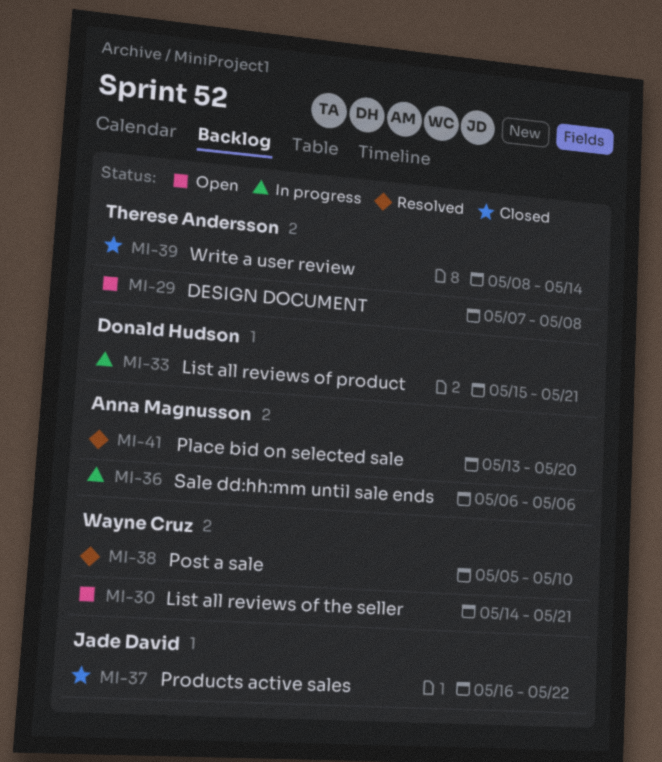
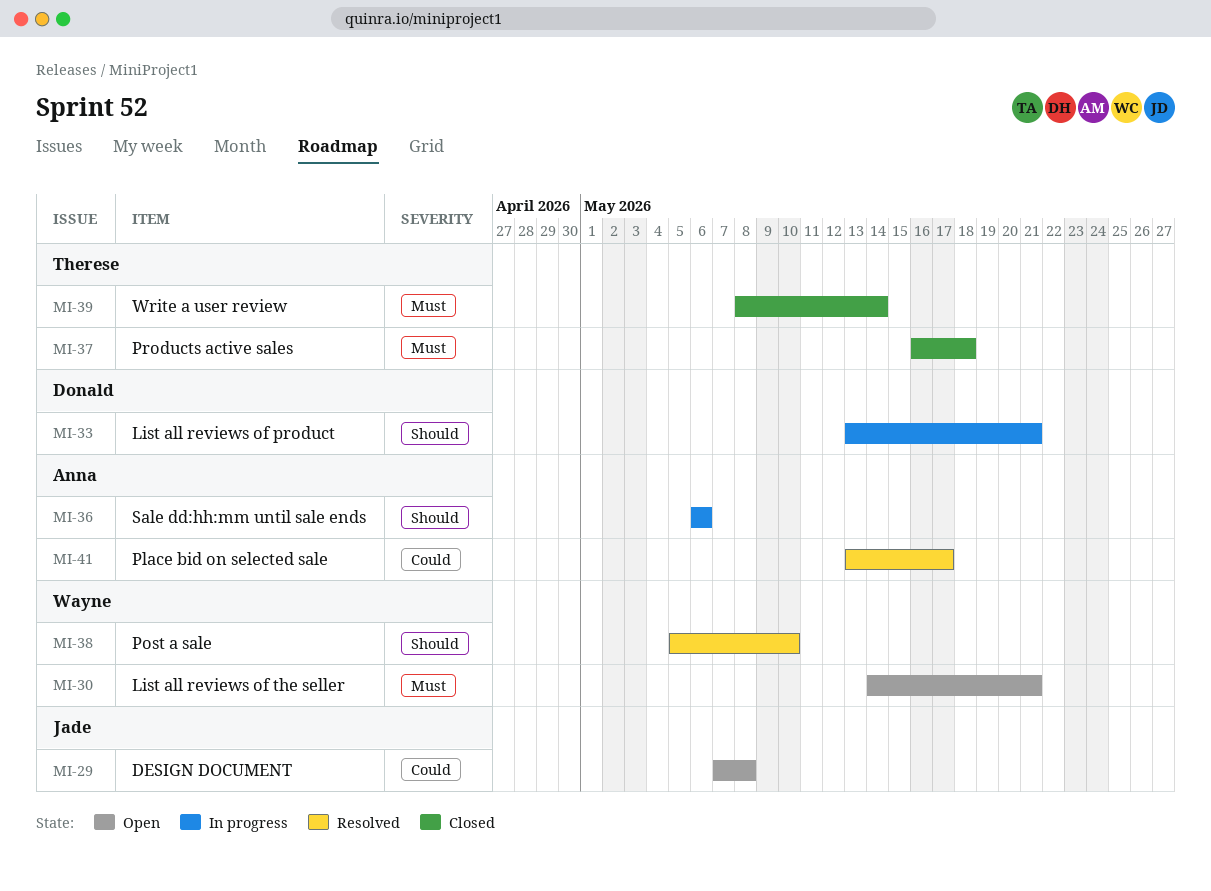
MI-29, owner: Therese Andersson -> Jade David
MI-33, start: May 15 -> May 13
MI-37, owner: Jade David -> Therese Andersson
MI-37, due: May 22 -> May 18
MI-41, due: May 20 -> May 17

